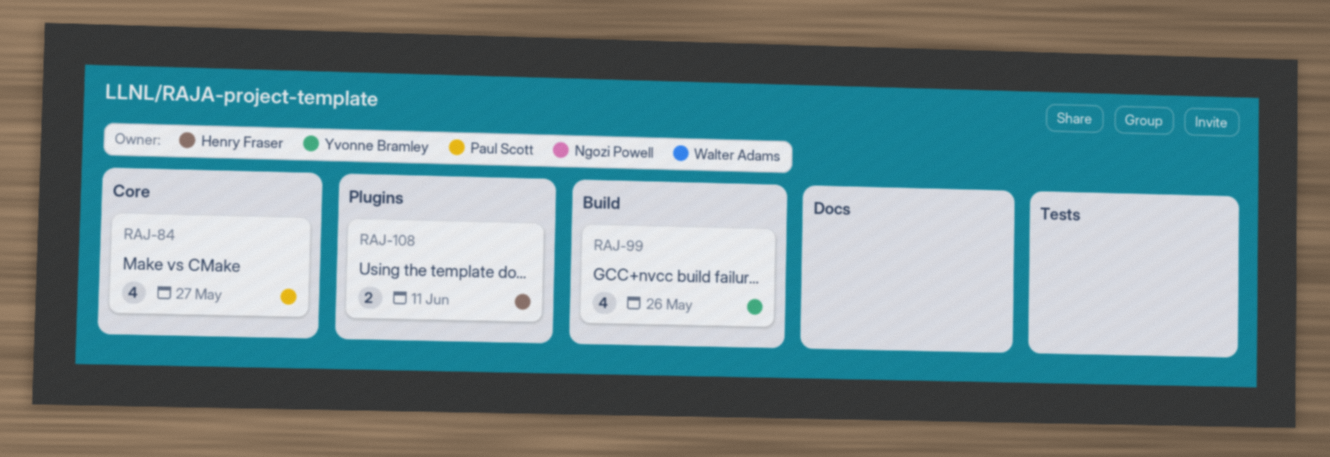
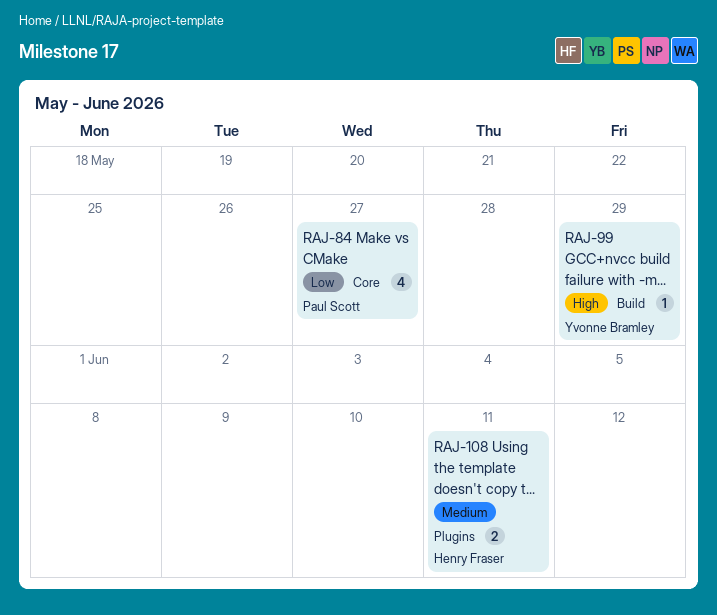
RAJ-99, estimate: 4 -> 1
RAJ-99, due: May 26 -> May 29

